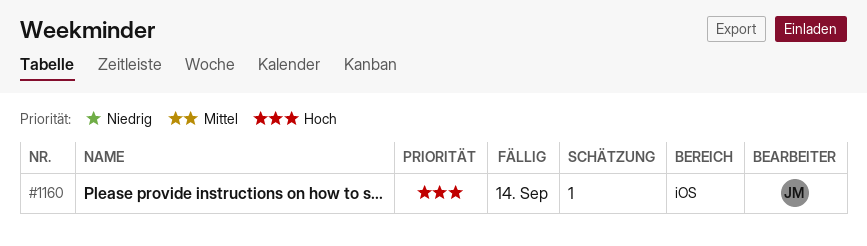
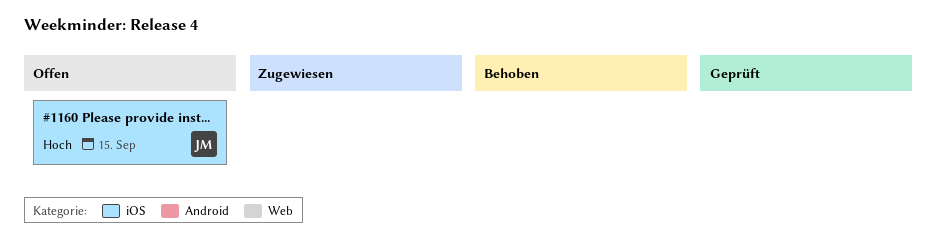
#1160, due: Sep 14 -> Sep 15

